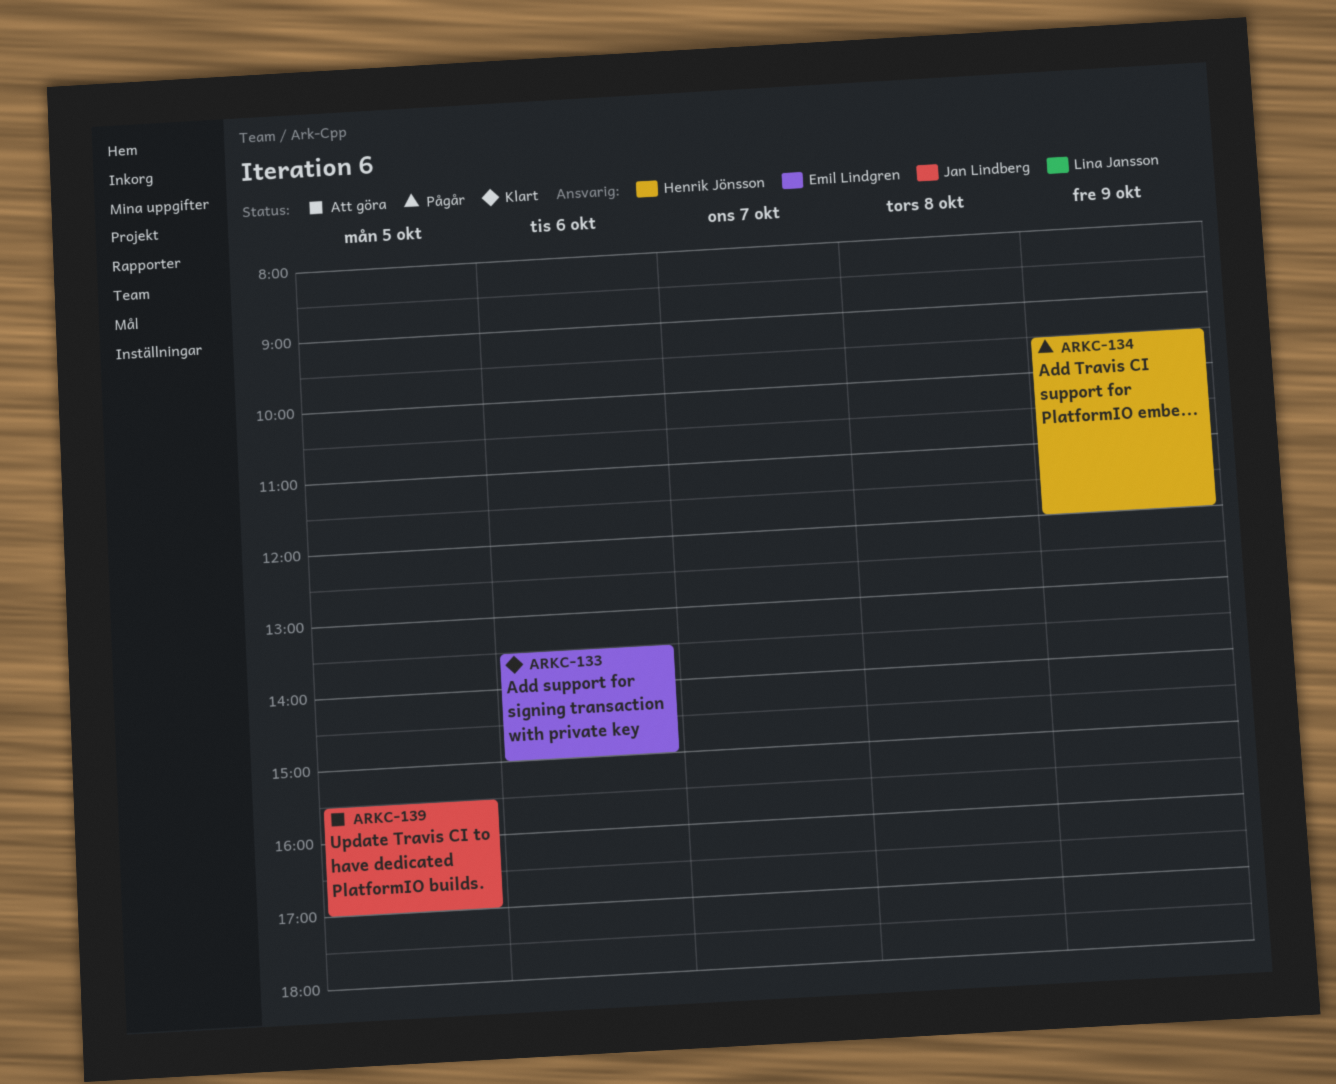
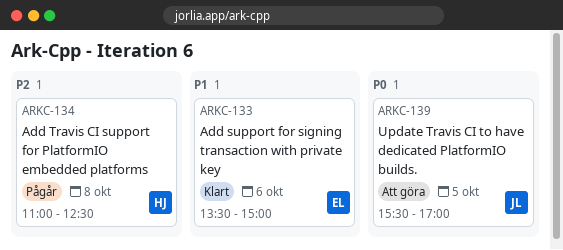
ARKC-134, day: Oct 9 -> Oct 8
ARKC-134, begins: 09:30 -> 11:00
ARKC-134, ends: 12:00 -> 12:30

